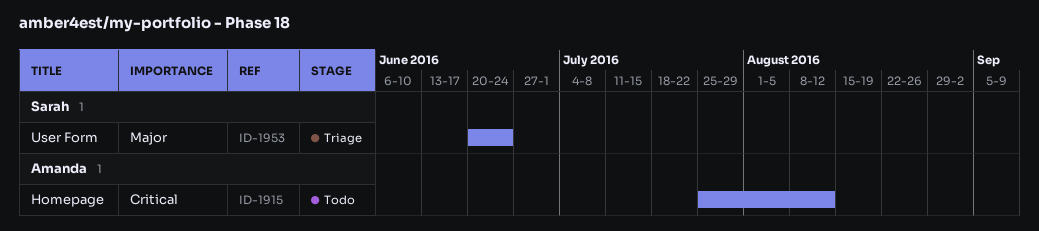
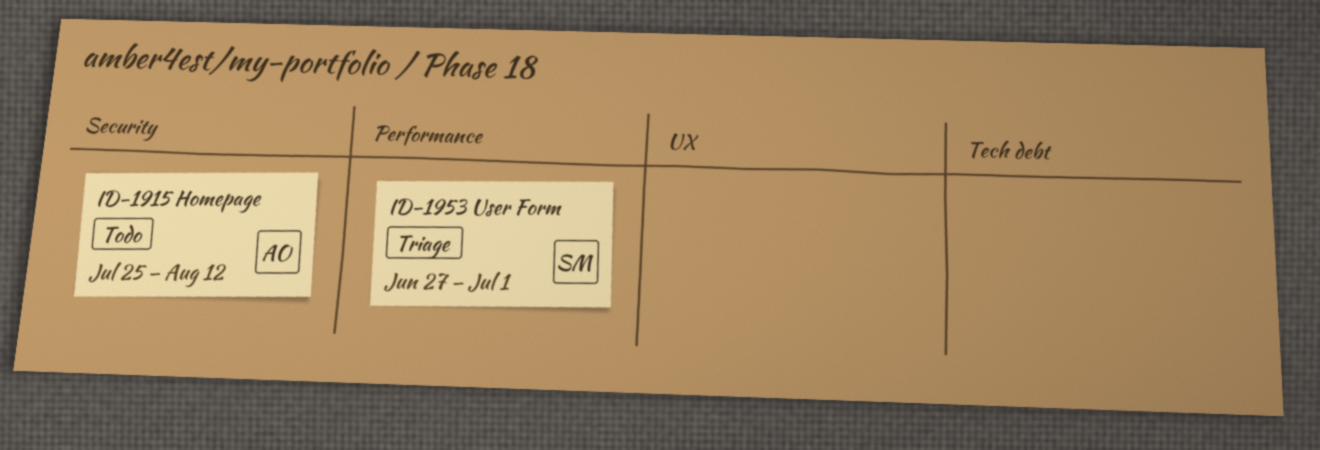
ID-1953, start: Jun 20 -> Jun 27
ID-1953, due: Jun 24 -> Jul 1

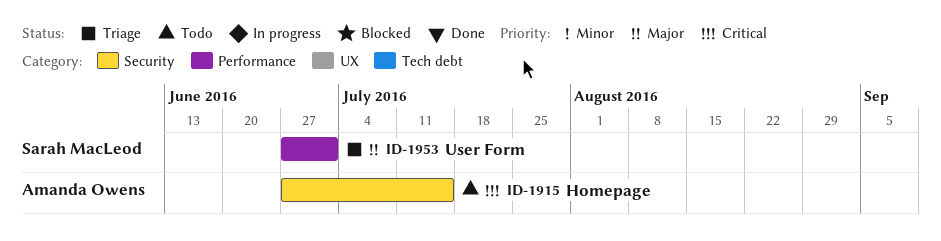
ID-1915, start: Jul 25 -> Jun 27
ID-1915, due: Aug 12 -> Jul 15

